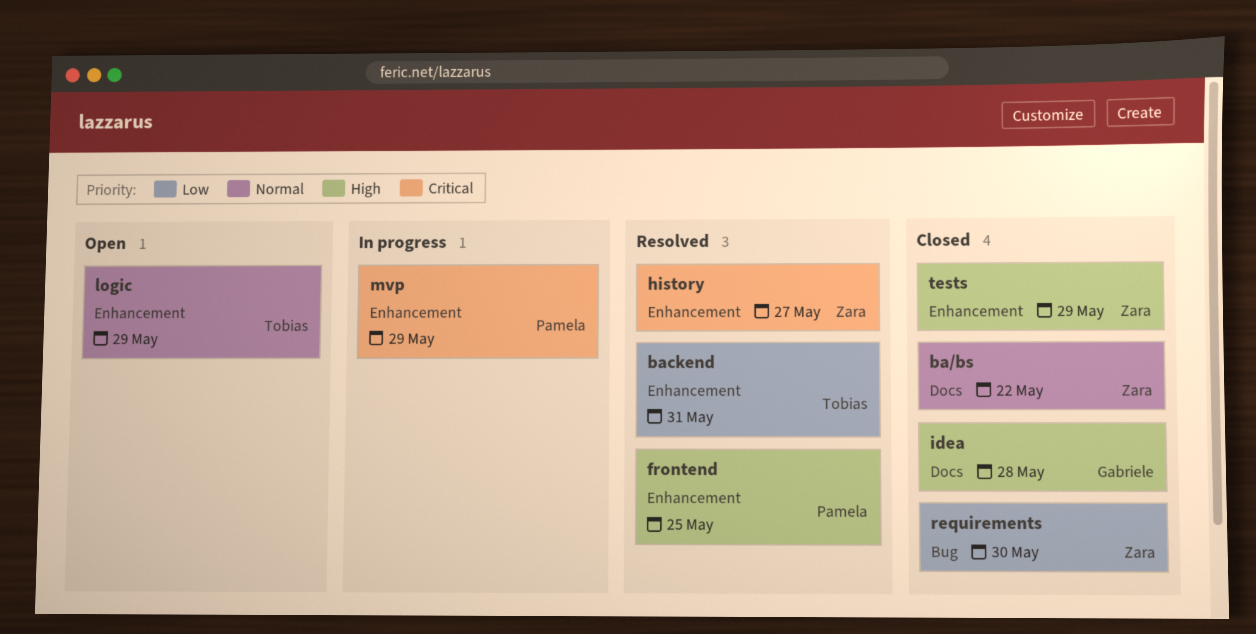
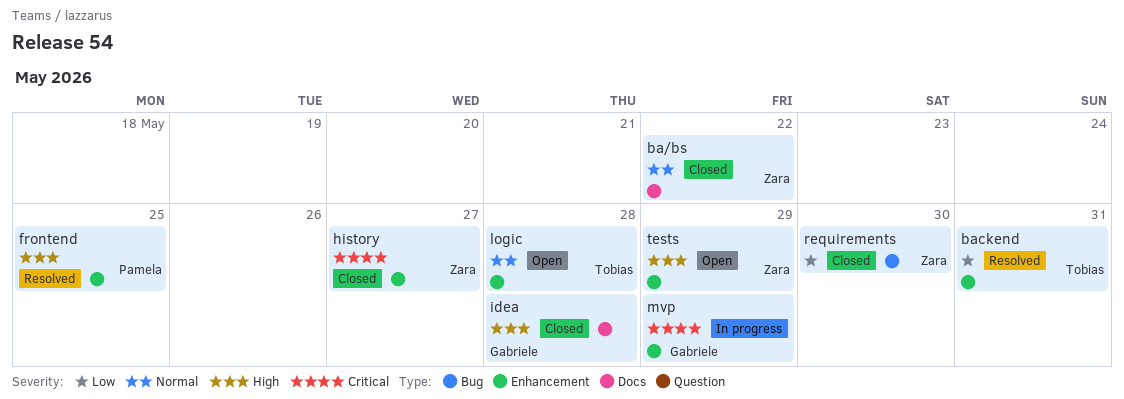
history, status: Resolved -> Closed
logic, due: May 29 -> May 28
mvp, owner: Pamela -> Gabriele
tests, status: Closed -> Open

